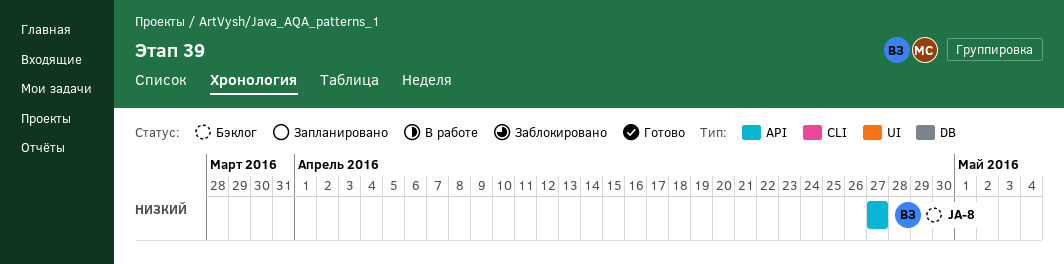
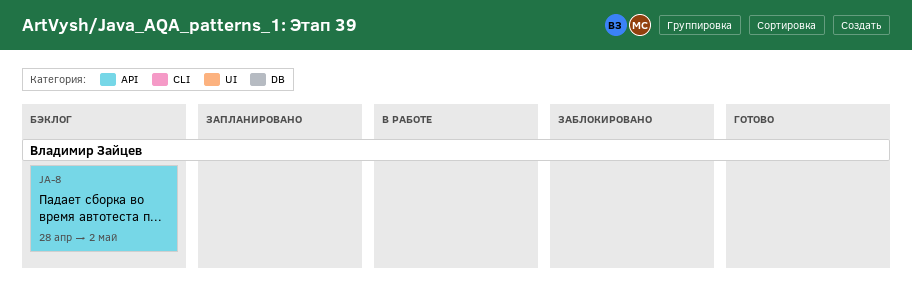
JA-8, start: Apr 27 -> Apr 28
JA-8, due: Apr 27 -> May 2

